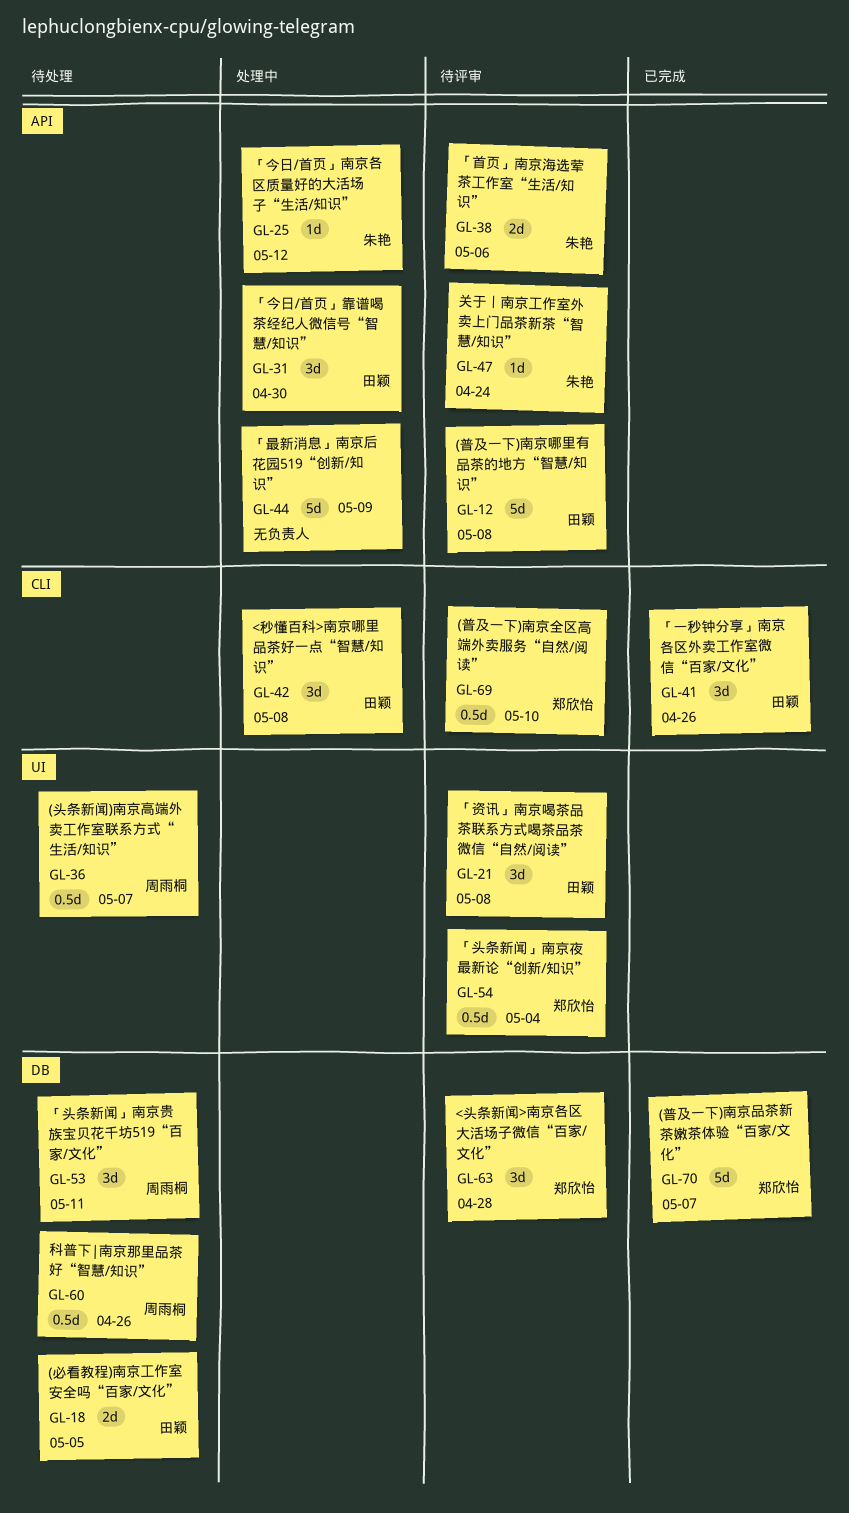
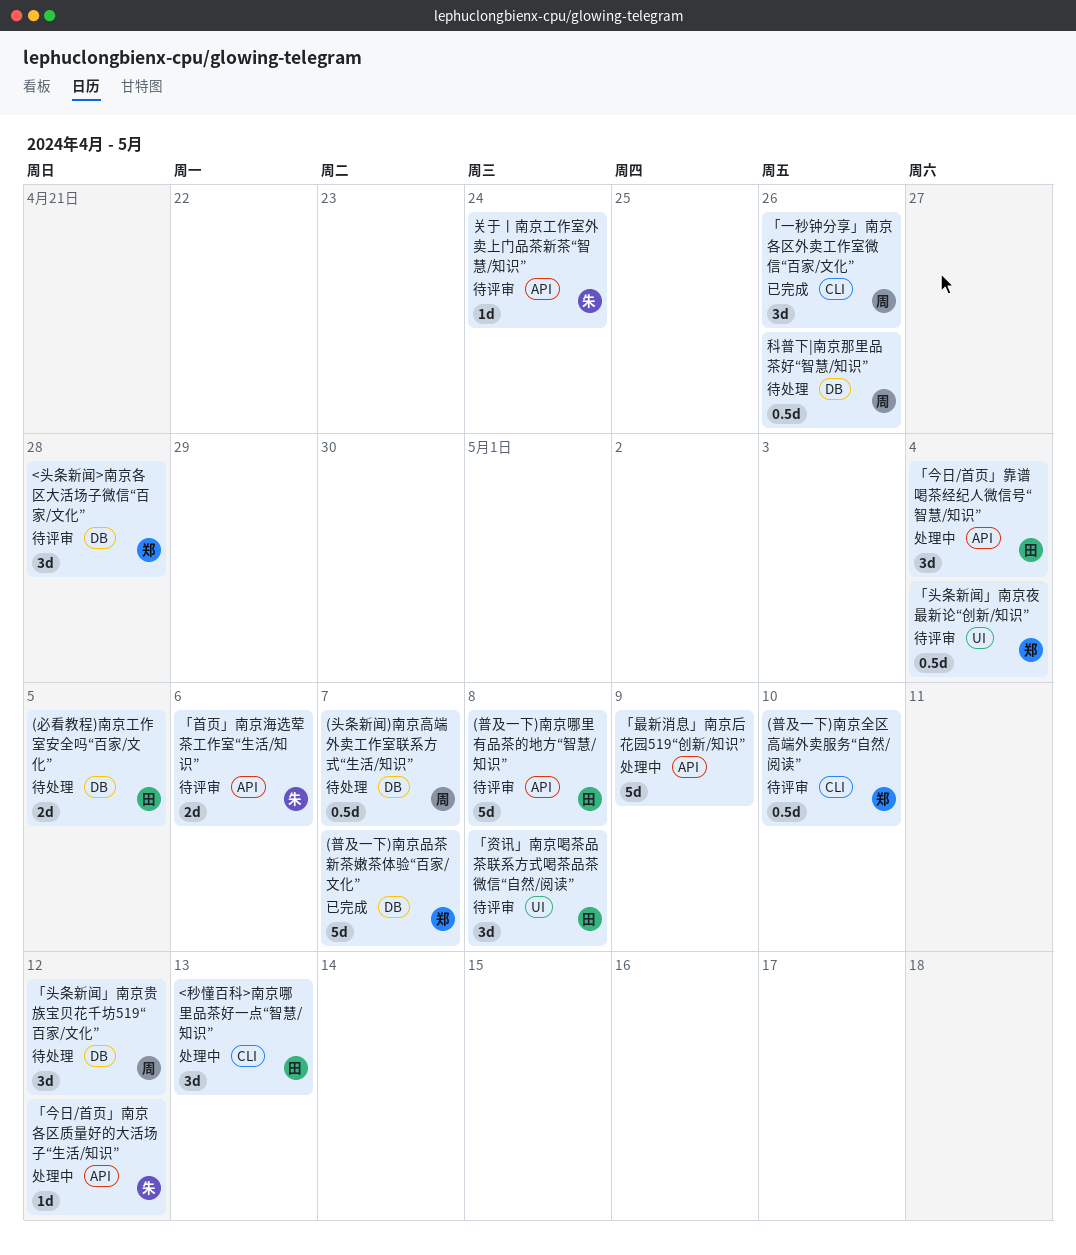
(头条新闻)南京高端外卖工作室联系方式“生活/知识”, label: UI -> DB
<秒懂百科>南京哪里品茶好一点“智慧/知识”, due: May 8 -> May 13
「一秒钟分享」南京各区外卖工作室微信“百家/文化”, owner: 田颖 -> 周雨桐
「今日/首页」靠谱喝茶经纪人微信号“智慧/知识”, due: Apr 30 -> May 4
「头条新闻」南京贵族宝贝花千坊519“百家/文化”, due: May 11 -> May 12

